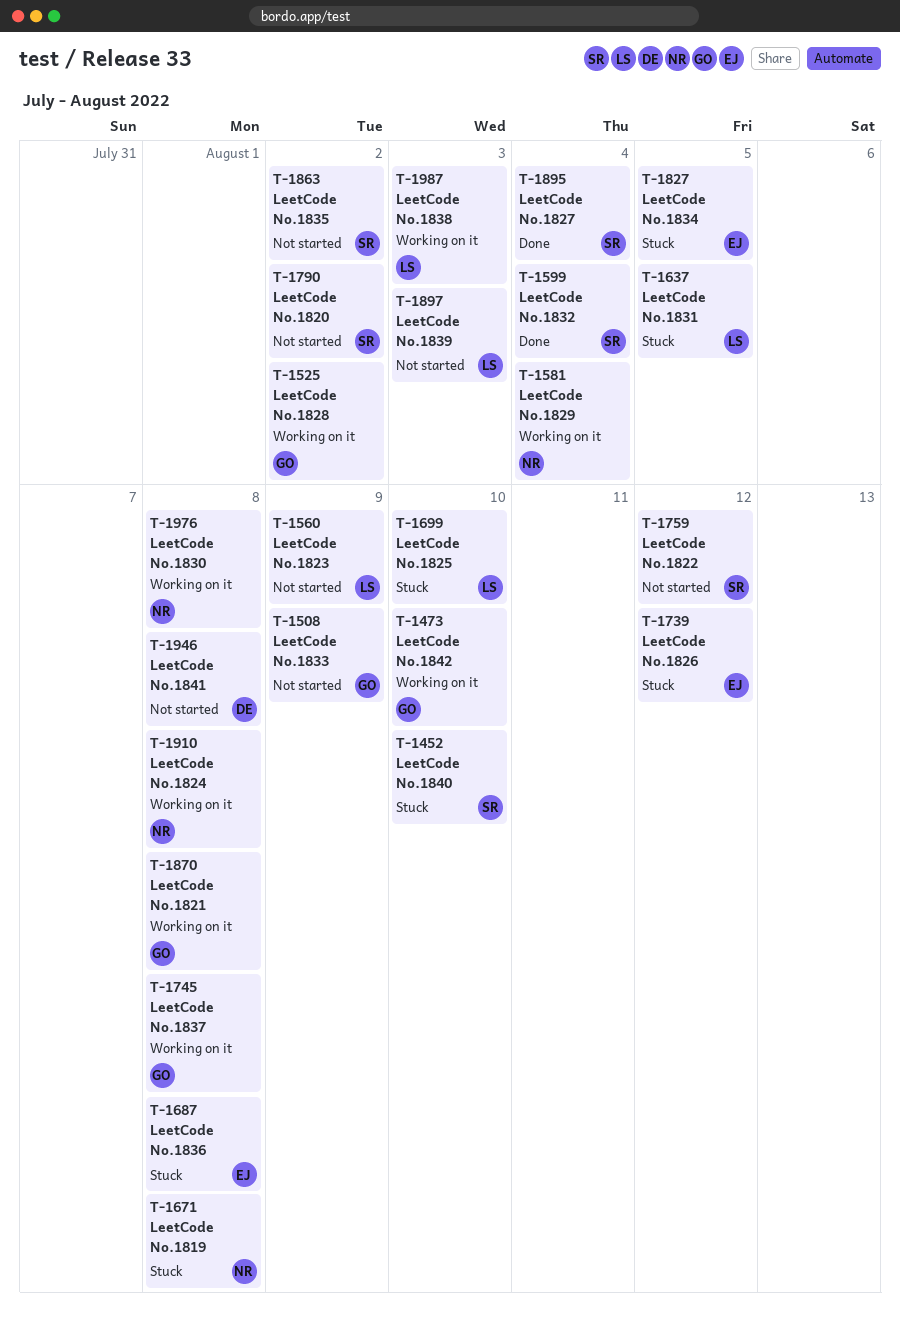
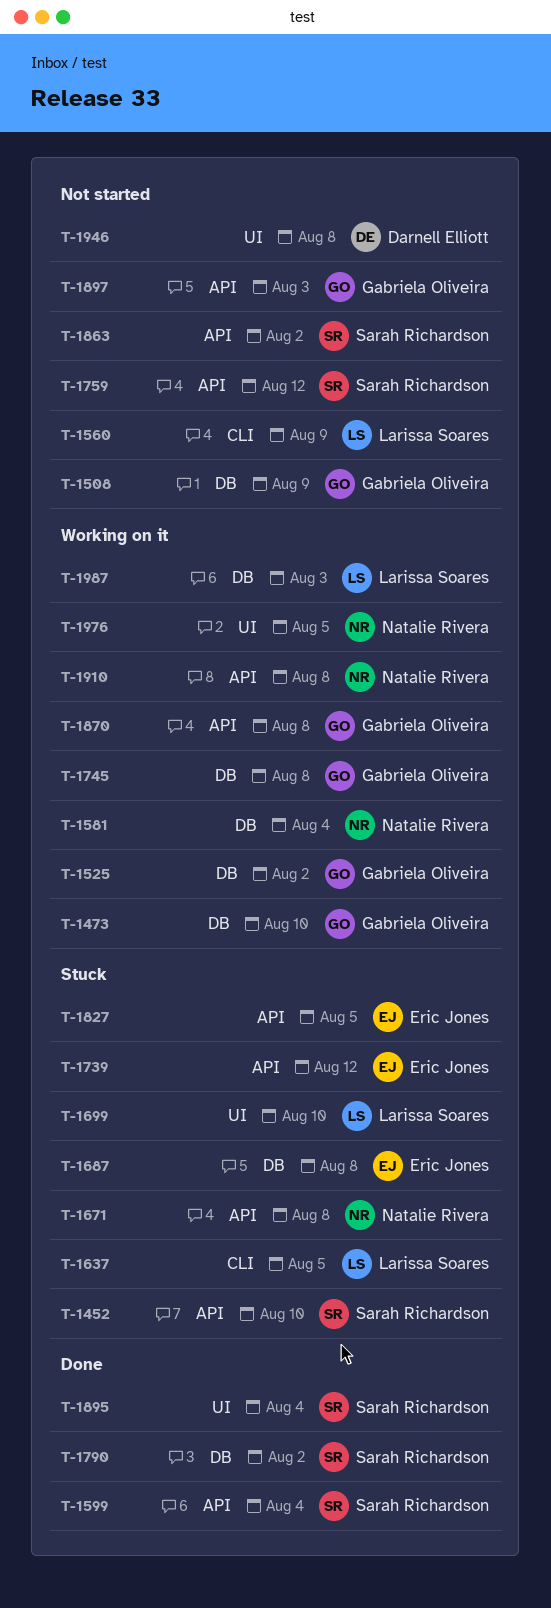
T-1790, status: Not started -> Done
T-1897, owner: Larissa Soares -> Gabriela Oliveira
T-1976, due: Aug 8 -> Aug 5

